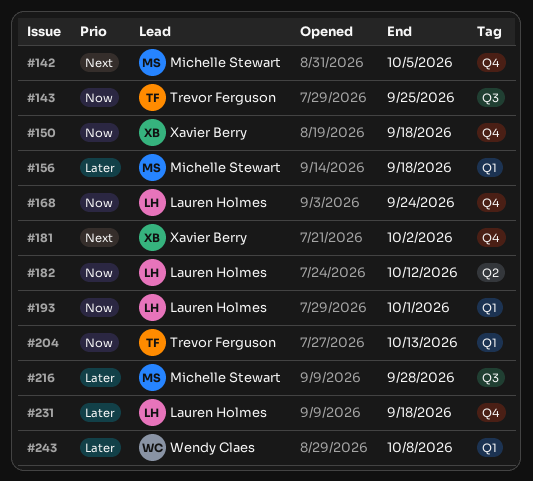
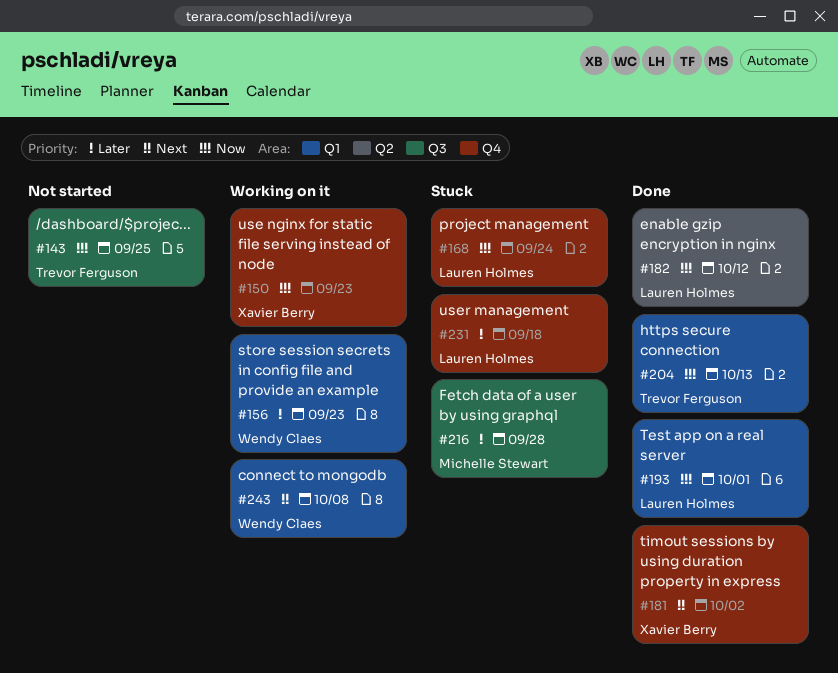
#142: present -> none
#150, due: Sep 18 -> Sep 23
#156, owner: Michelle Stewart -> Wendy Claes
#156, due: Sep 18 -> Sep 23
#243, priority: Later -> Next

